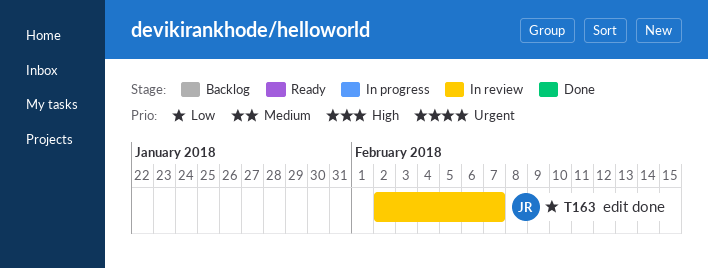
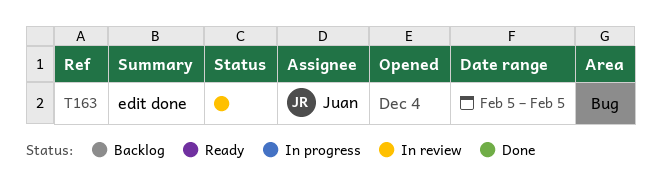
T163, start: Feb 2 -> Feb 5
T163, due: Feb 7 -> Feb 5

